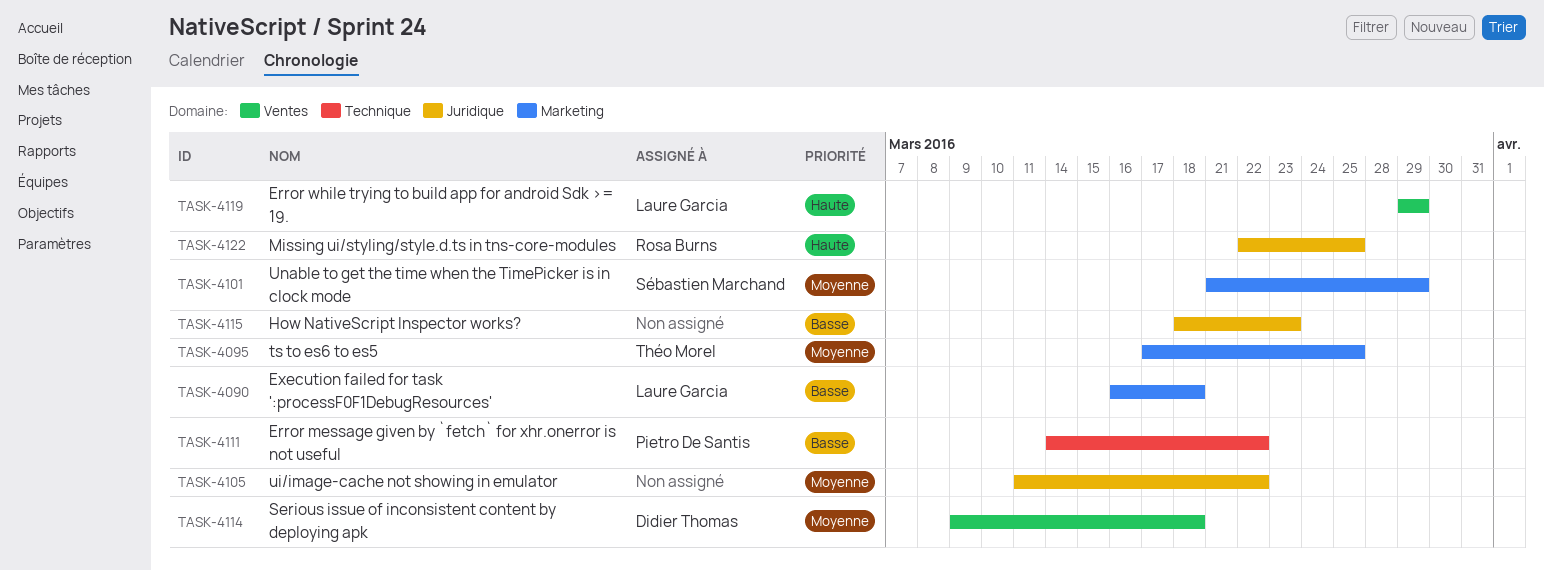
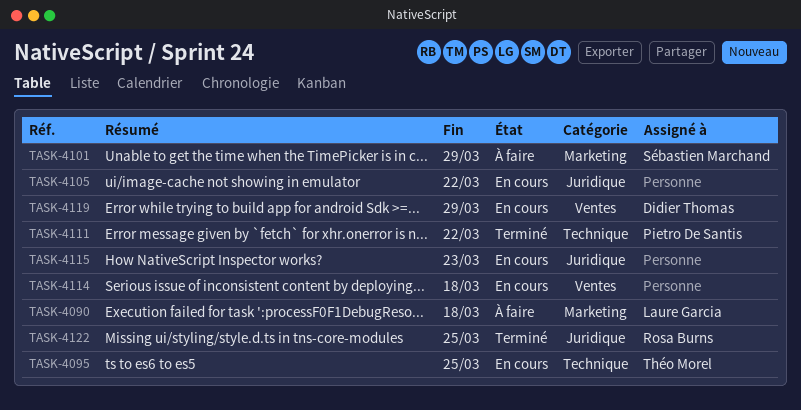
TASK-4095, label: Marketing -> Technique
TASK-4114, owner: Didier Thomas -> none
TASK-4119, owner: Laure Garcia -> Didier Thomas

